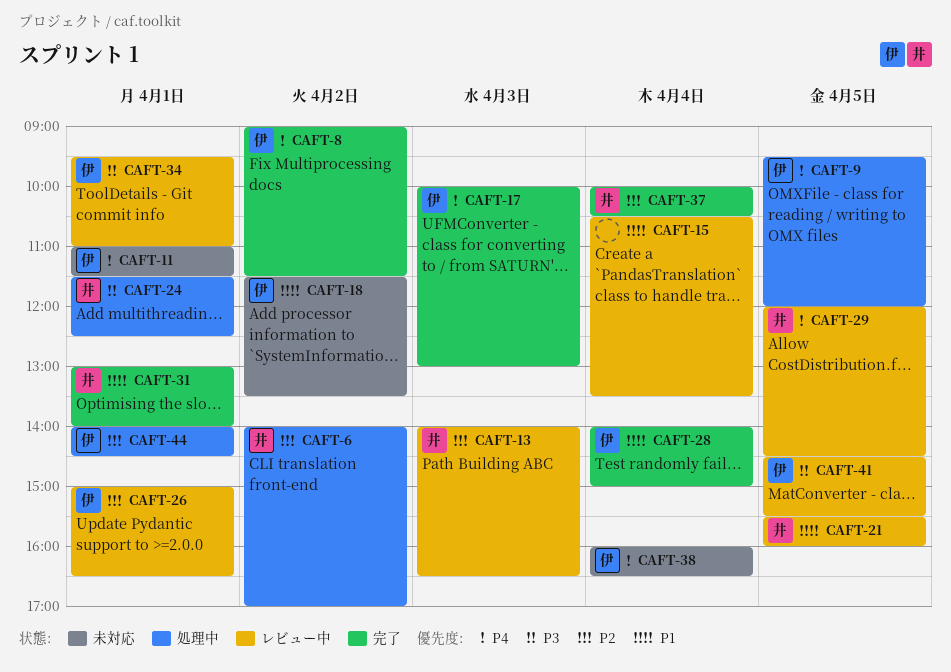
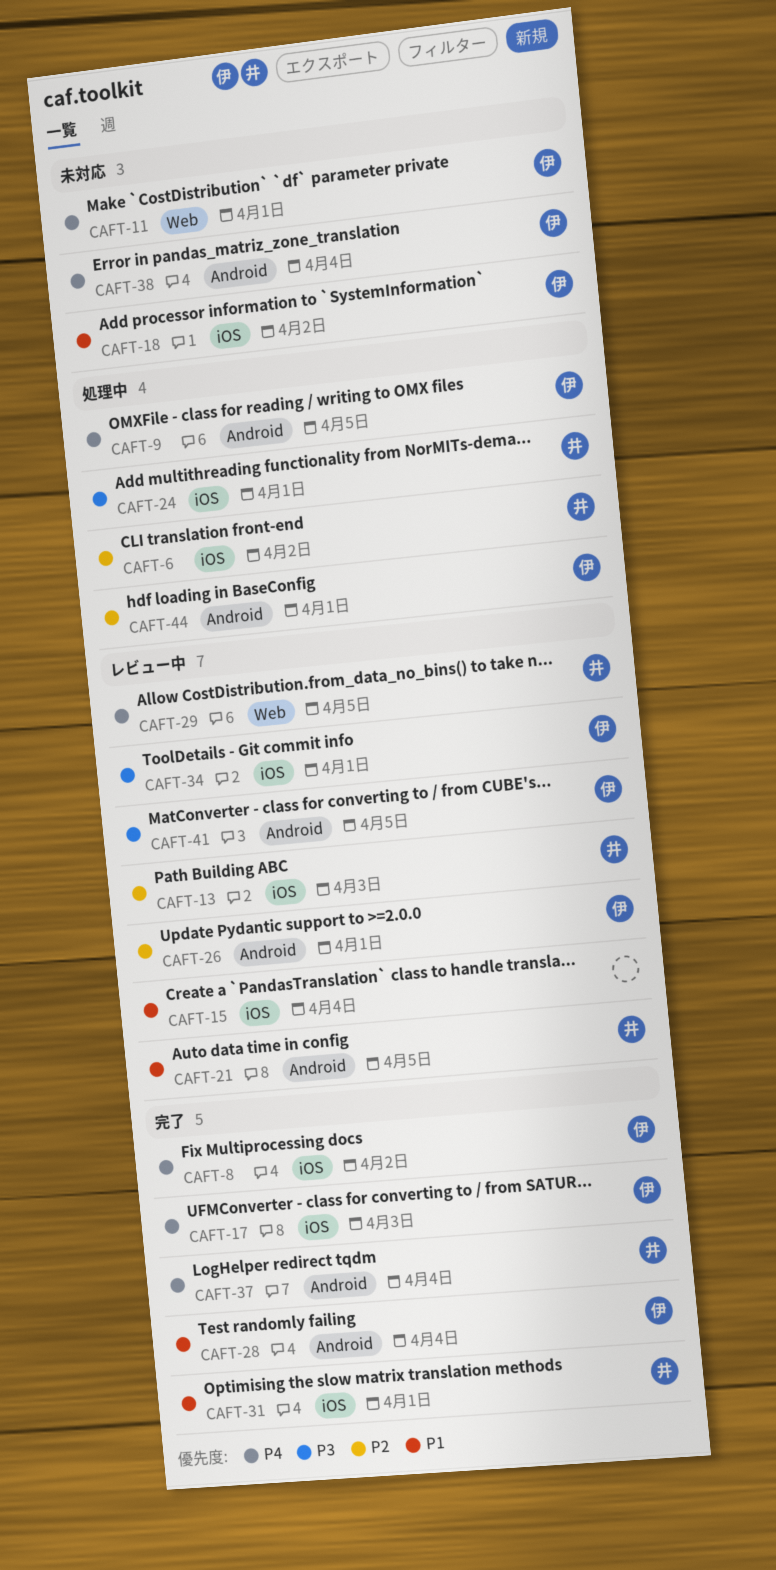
CAFT-37, priority: P2 -> P4

